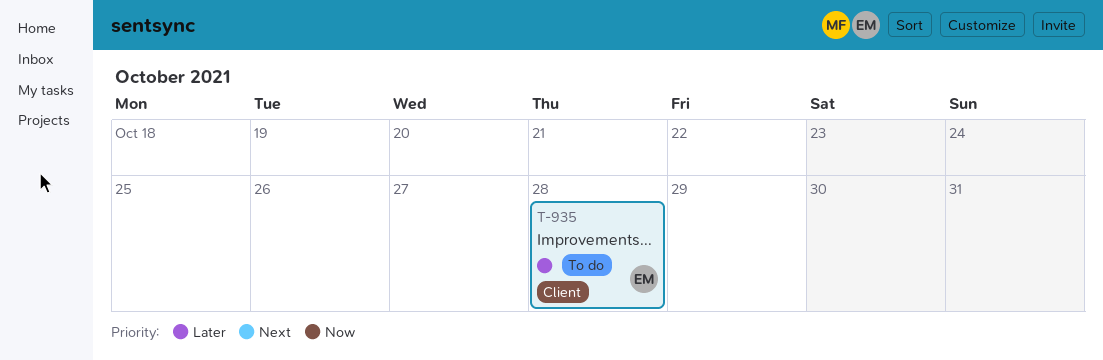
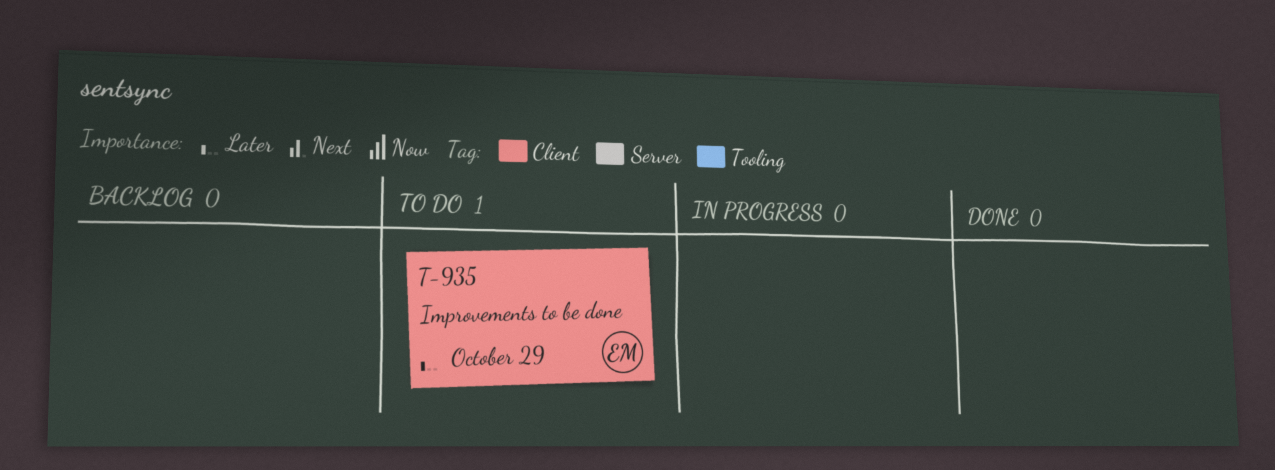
T-935, due: Oct 28 -> Oct 29

